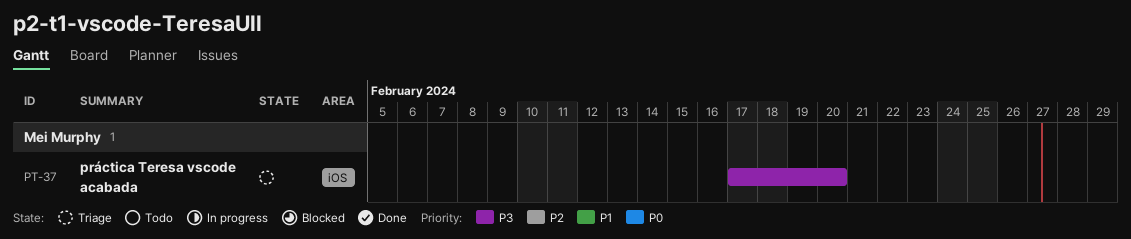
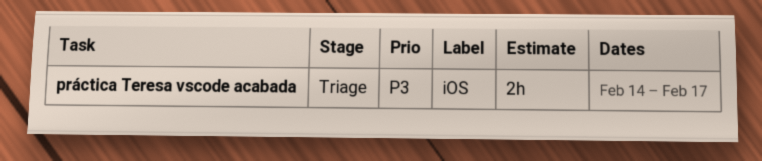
práctica Teresa vscode acabada, start: Feb 17 -> Feb 14
práctica Teresa vscode acabada, due: Feb 20 -> Feb 17

